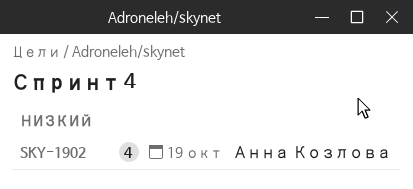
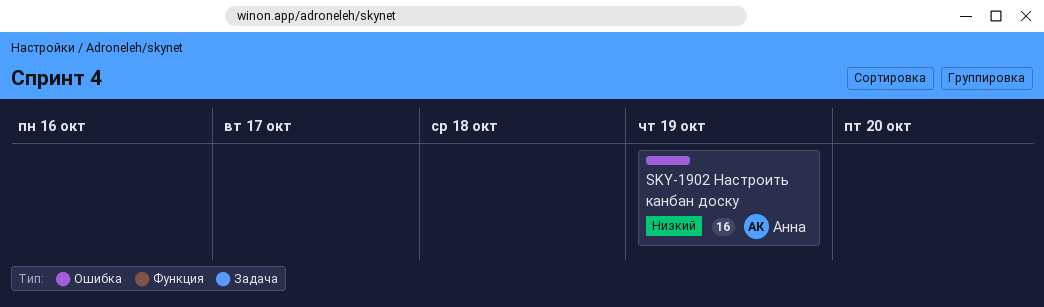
SKY-1902, estimate: 4 -> 16

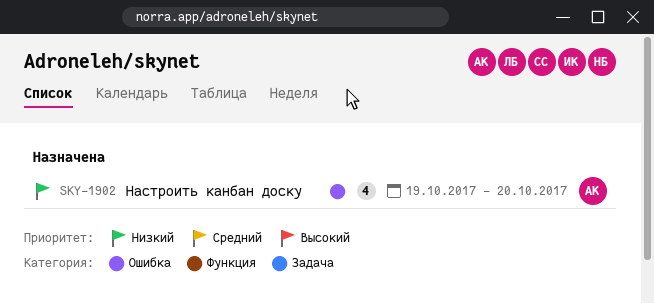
SKY-1902, estimate: 16 -> 4
SKY-1902, due: Oct 19 -> Oct 20

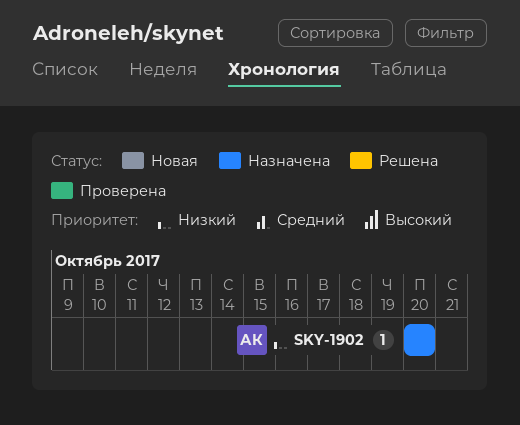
SKY-1902, estimate: 4 -> 1
SKY-1902, start: Oct 19 -> Oct 20

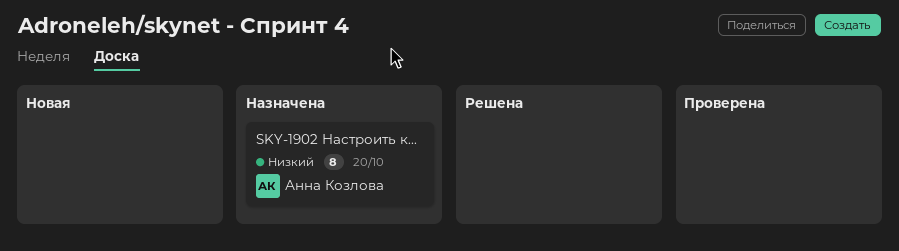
SKY-1902, estimate: 1 -> 8

